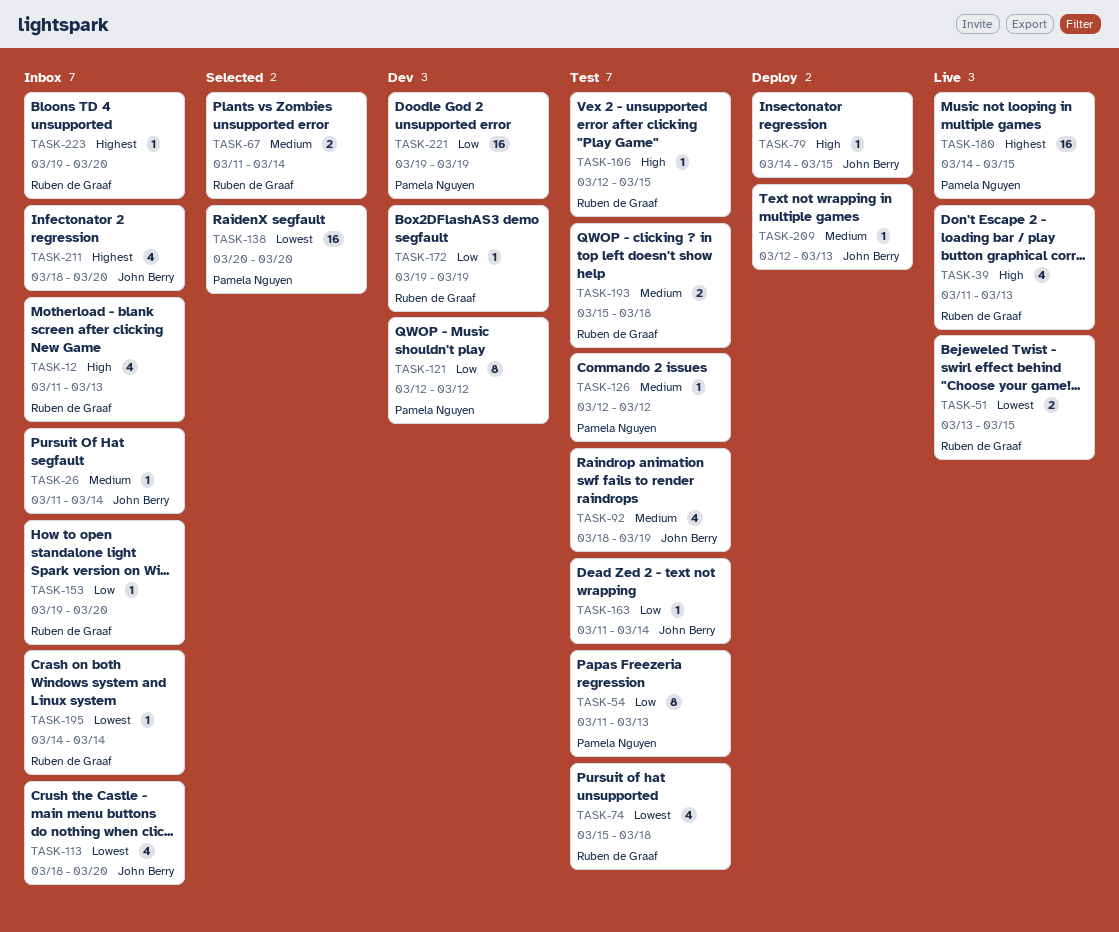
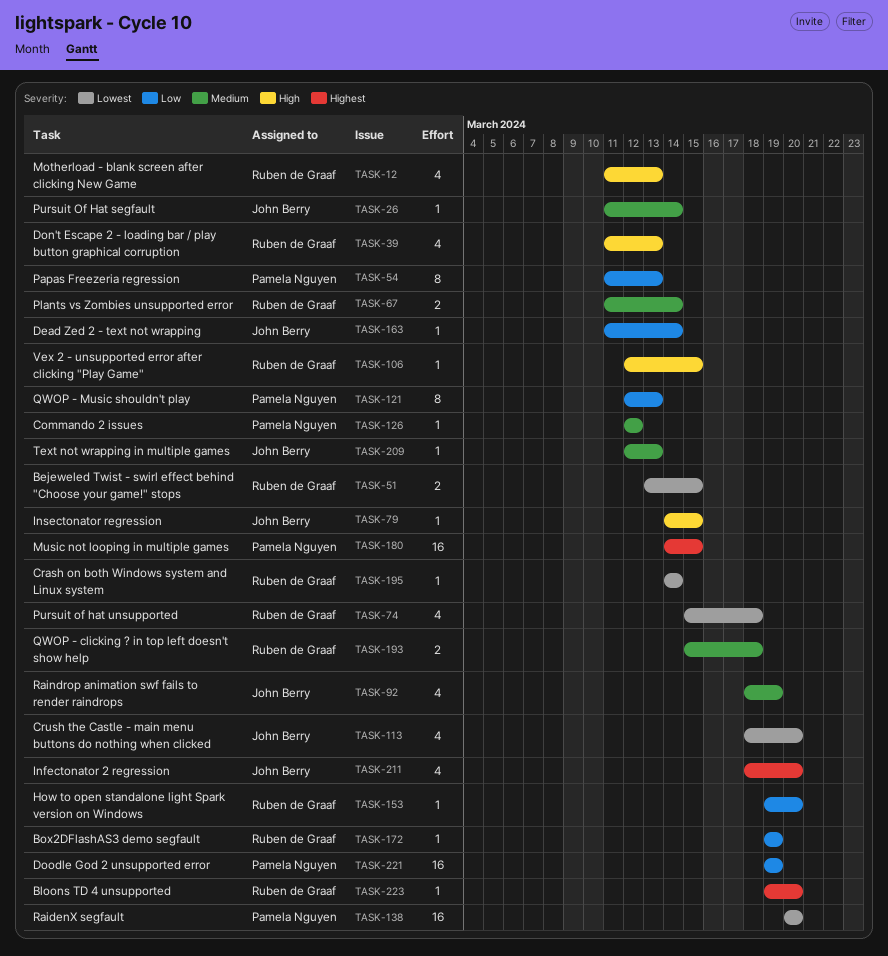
TASK-121, due: Mar 12 -> Mar 13

